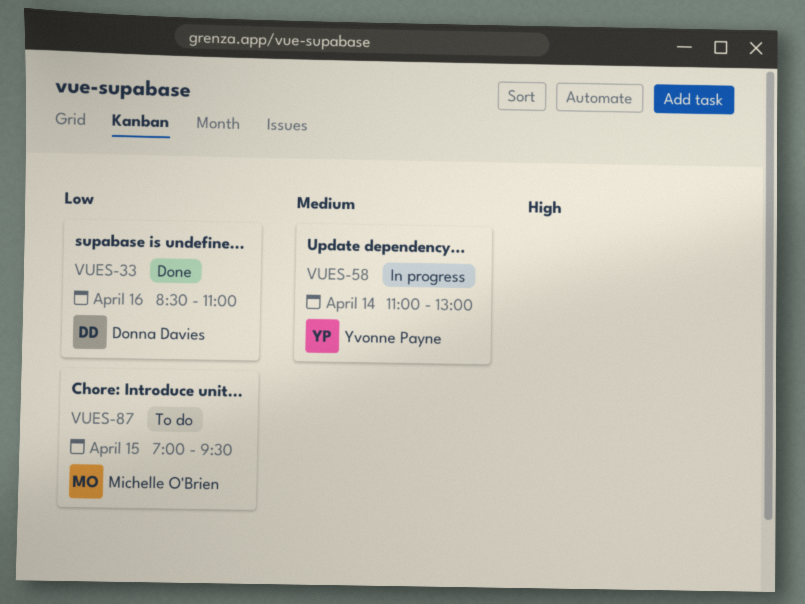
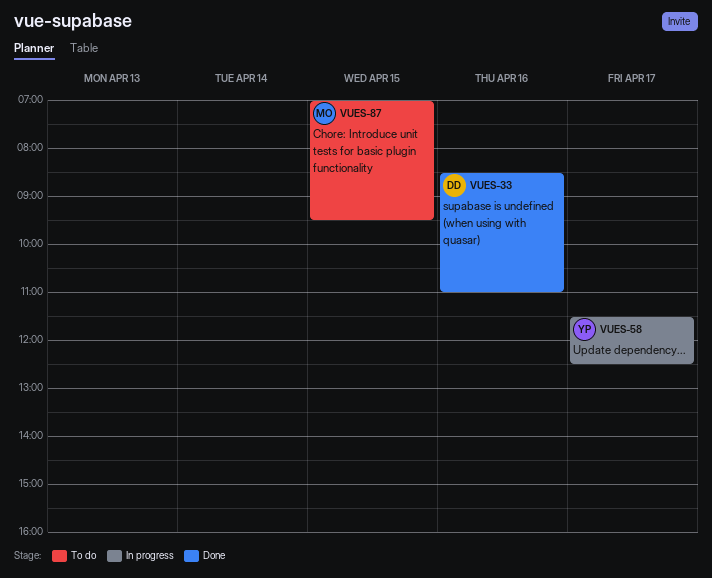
VUES-58, day: Apr 14 -> Apr 17
VUES-58, begins: 11:00 -> 11:30
VUES-58, ends: 13:00 -> 12:30

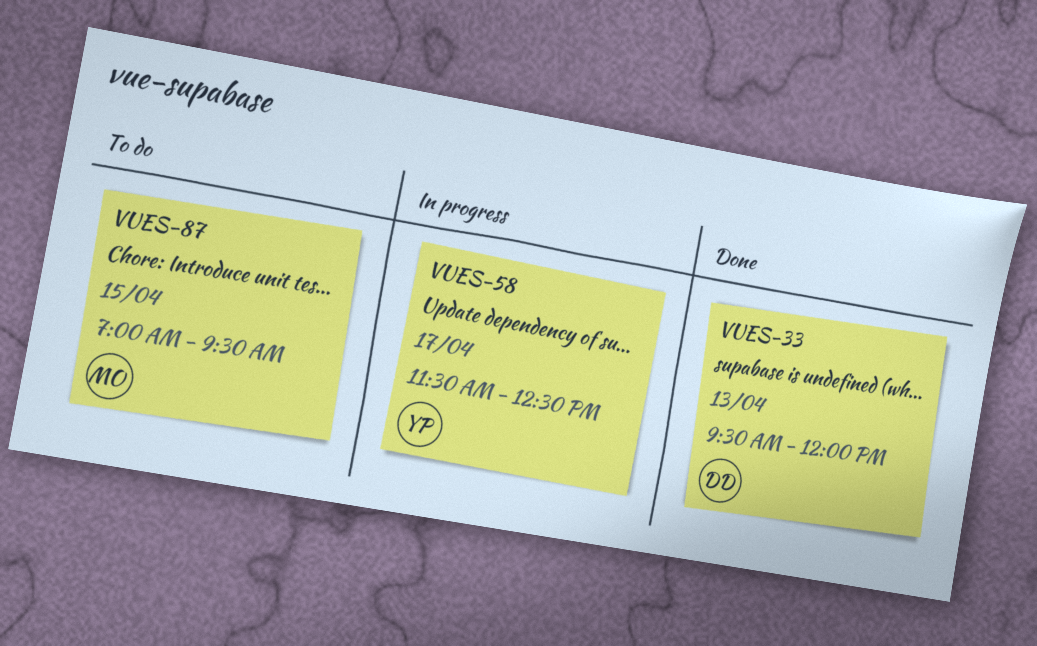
VUES-33, day: Apr 16 -> Apr 13
VUES-33, begins: 08:30 -> 09:30
VUES-33, ends: 11:00 -> 12:00

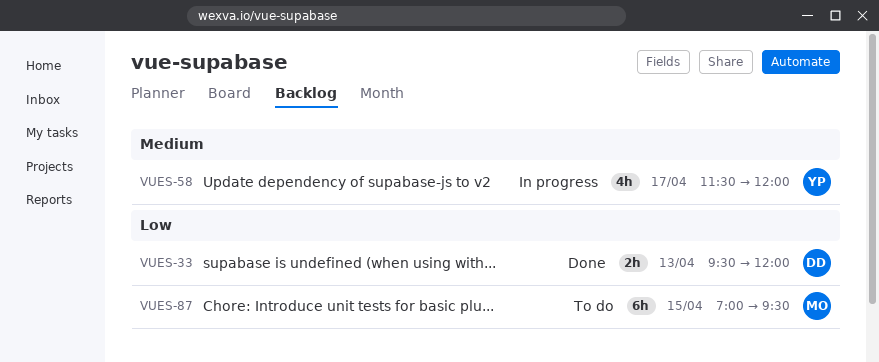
VUES-58, ends: 12:30 -> 12:00

